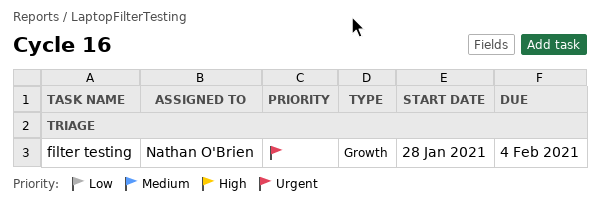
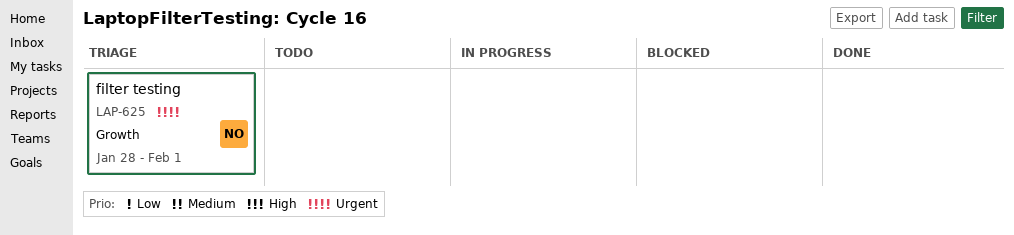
filter testing, due: Feb 4 -> Feb 1

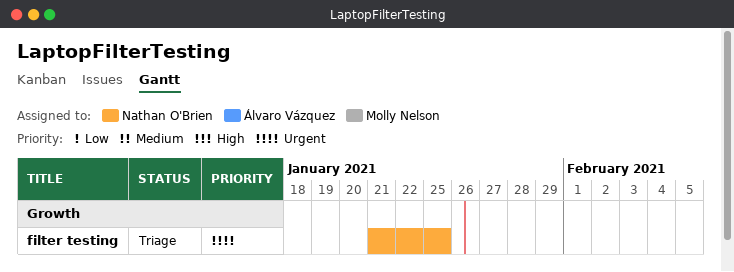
filter testing, start: Jan 28 -> Jan 21
filter testing, due: Feb 1 -> Jan 25

